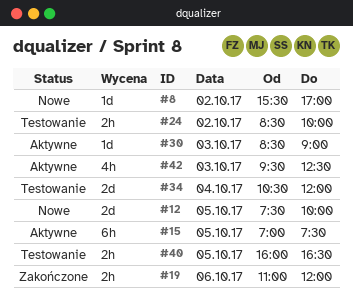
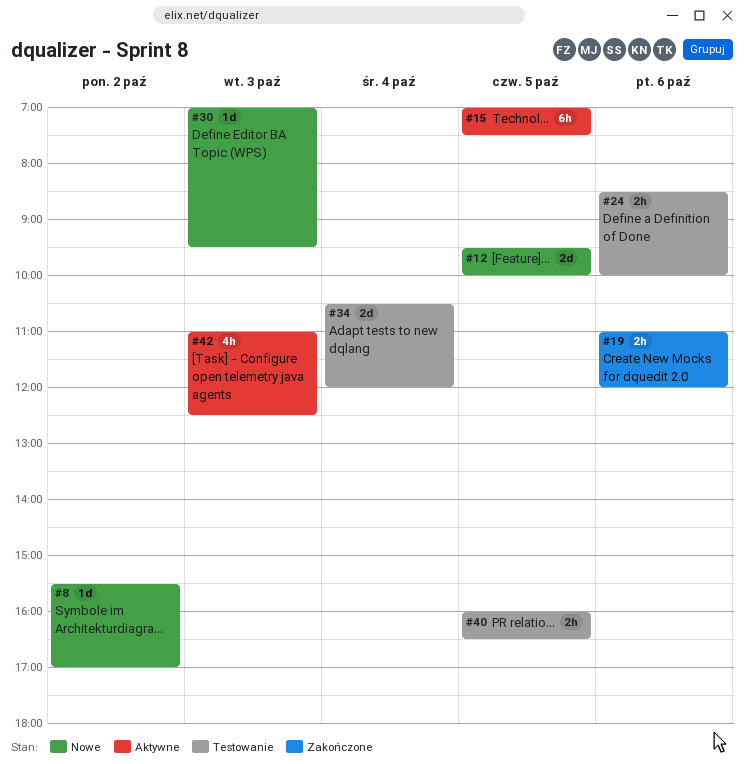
#12, begins: 07:30 -> 09:30
#24, day: Oct 2 -> Oct 6
#30, status: Aktywne -> Nowe
#30, begins: 08:30 -> 07:00
#30, ends: 09:00 -> 09:30
#42, begins: 09:30 -> 11:00

